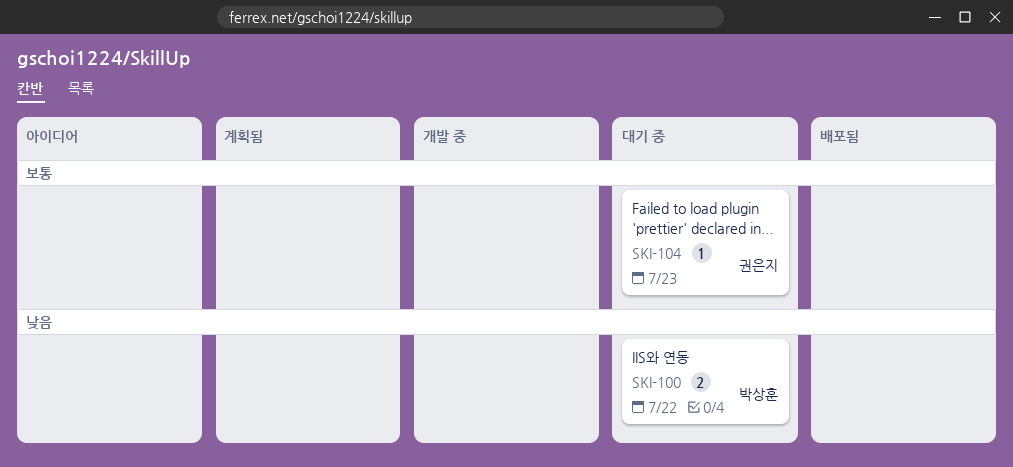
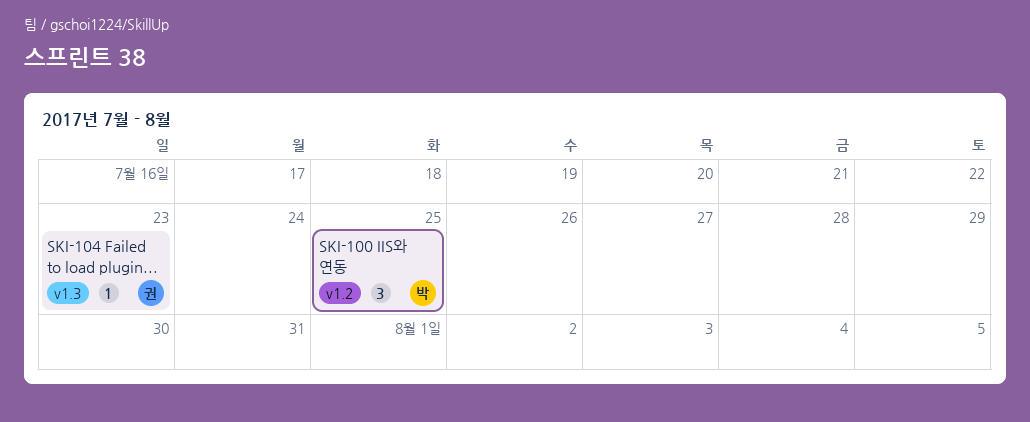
SKI-100, estimate: 2 -> 3
SKI-100, due: Jul 22 -> Jul 25

